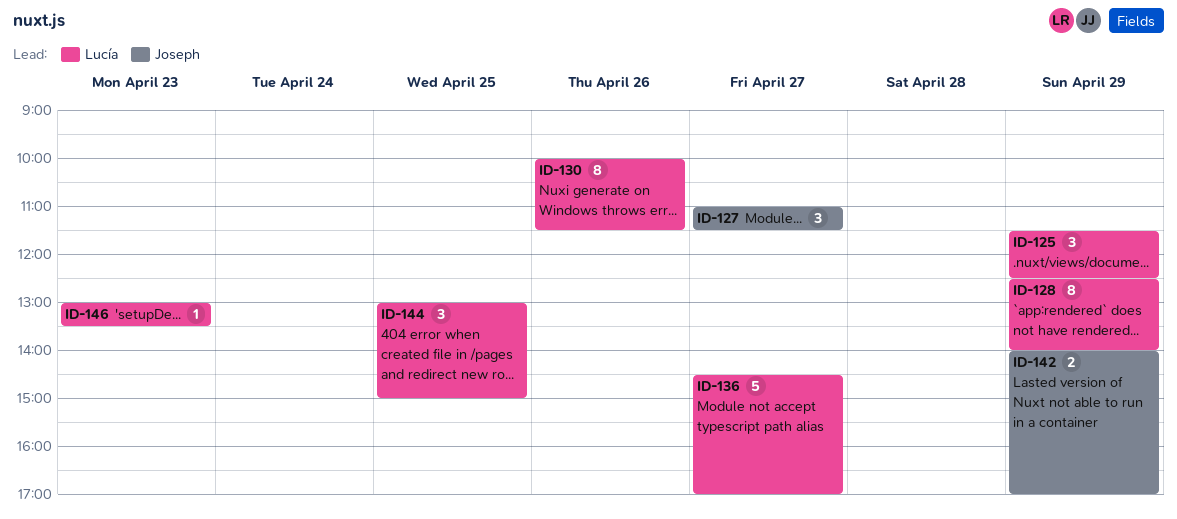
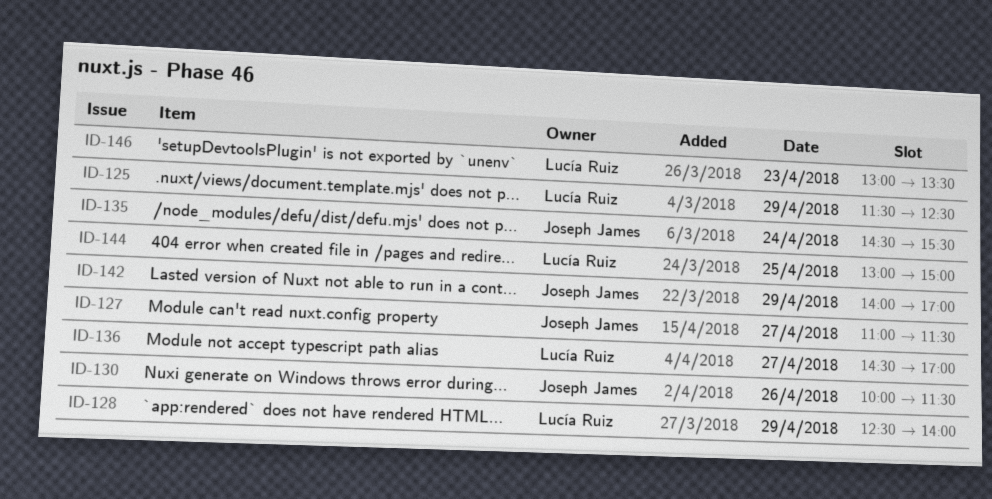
ID-130, owner: Lucía Ruiz -> Joseph James
ID-135: none -> present

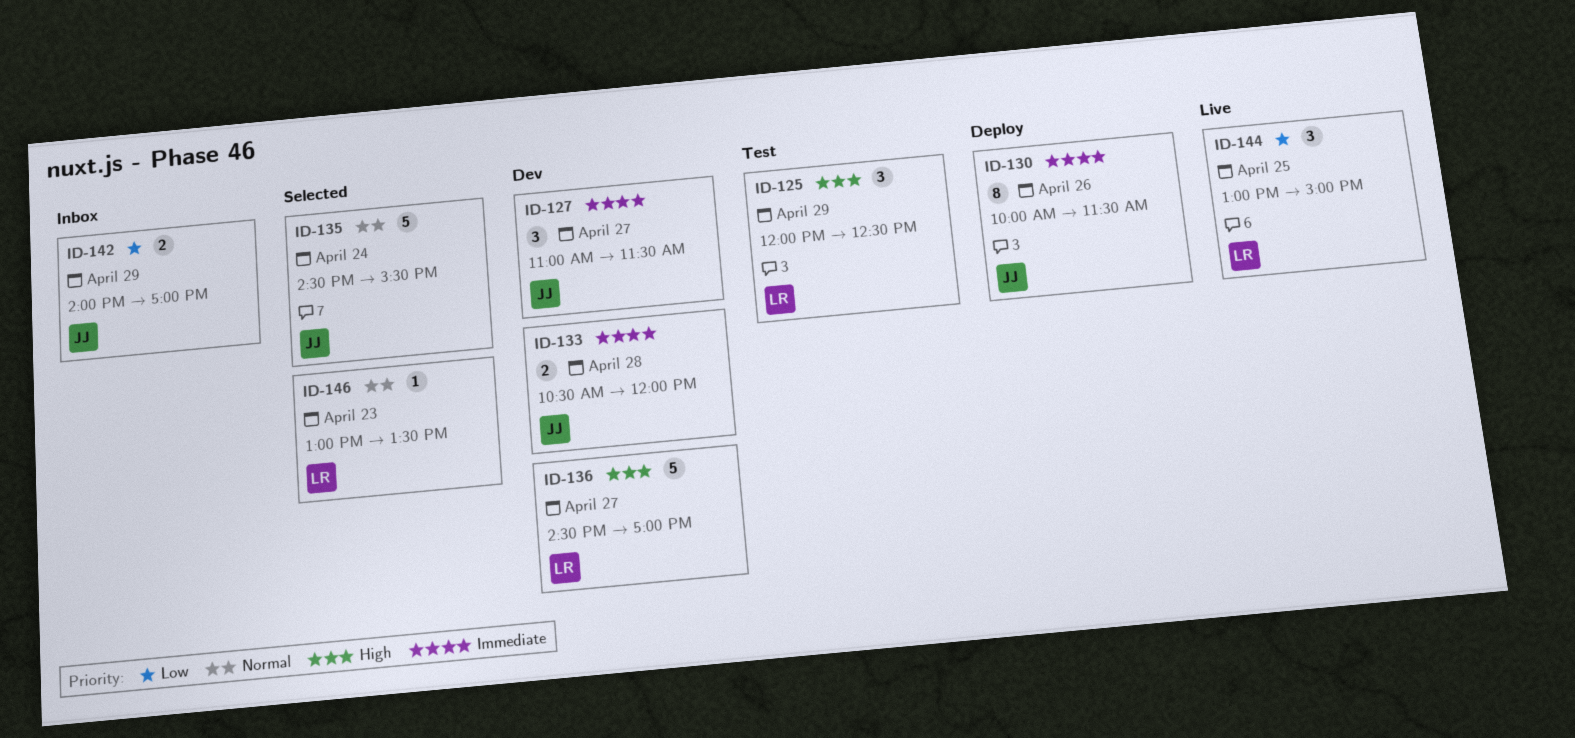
ID-125, begins: 11:30 -> 12:00
ID-128: present -> none
ID-133: none -> present

